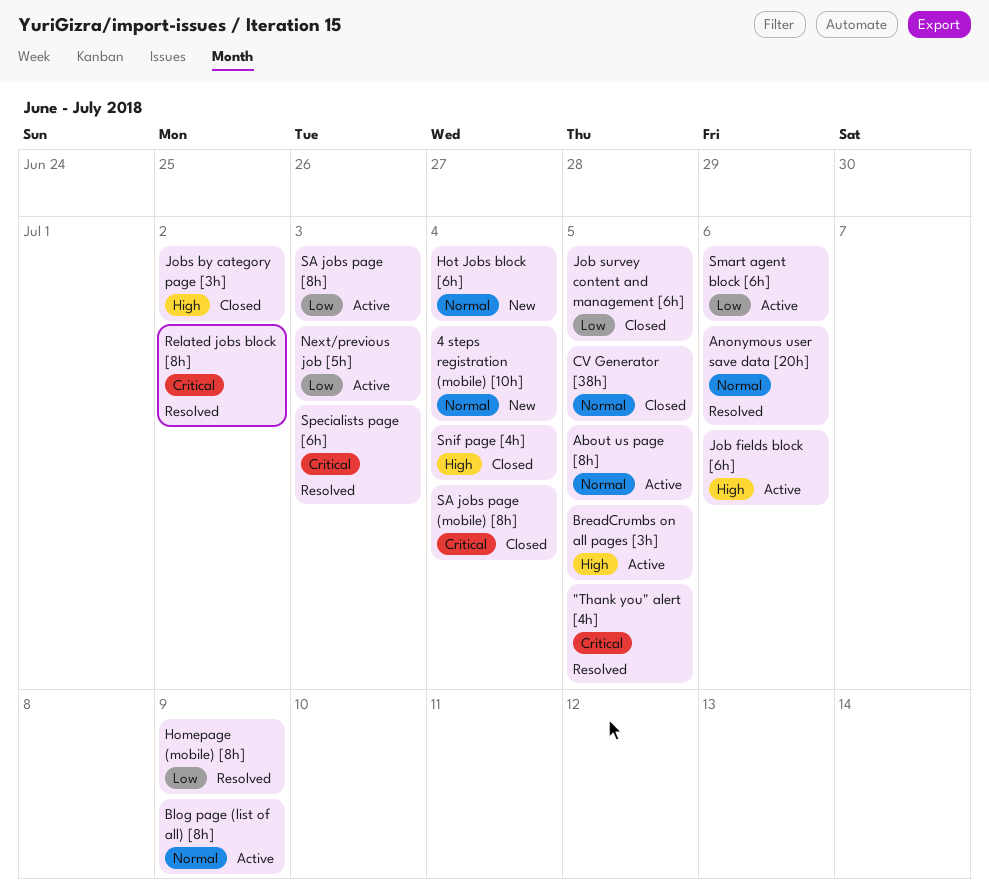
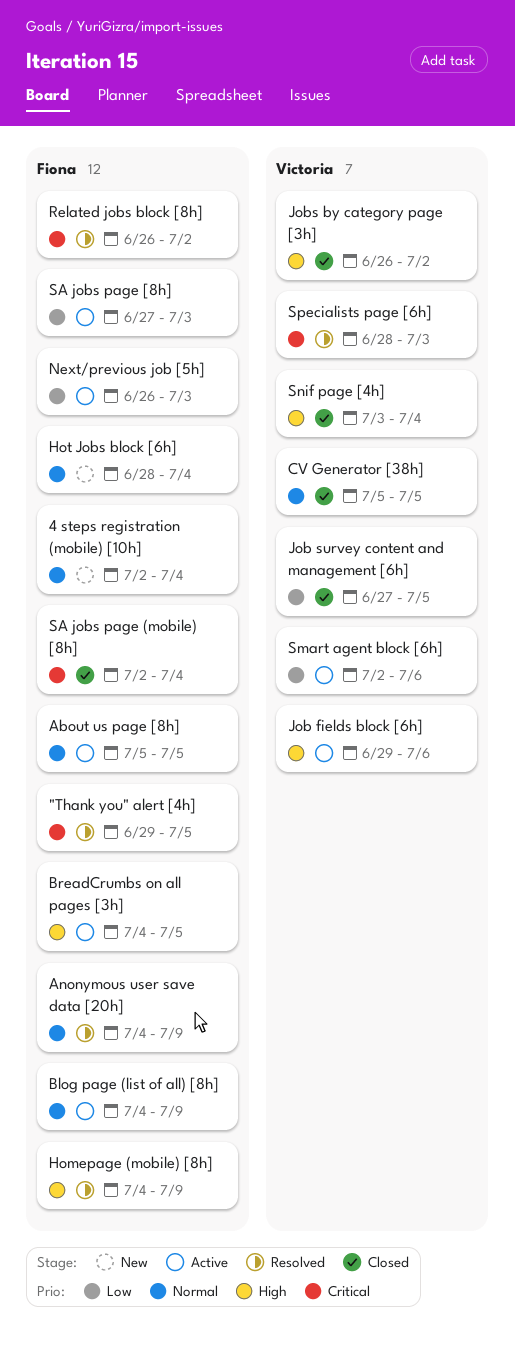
Anonymous user save data [20h], due: Jul 6 -> Jul 9
Homepage (mobile) [8h], priority: Low -> High

